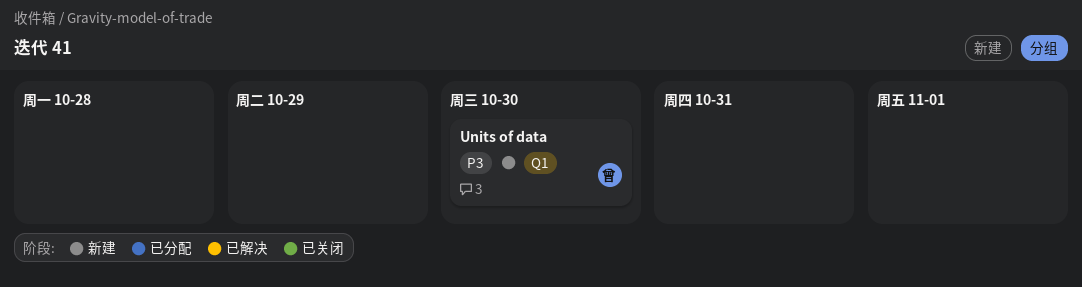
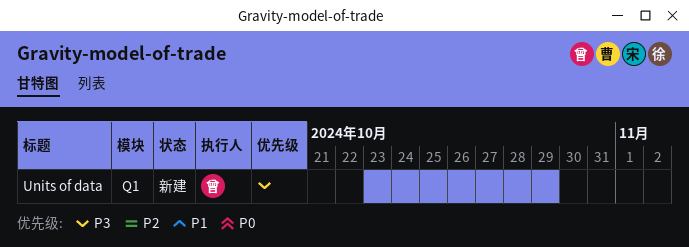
Units of data, due: Oct 30 -> Oct 29

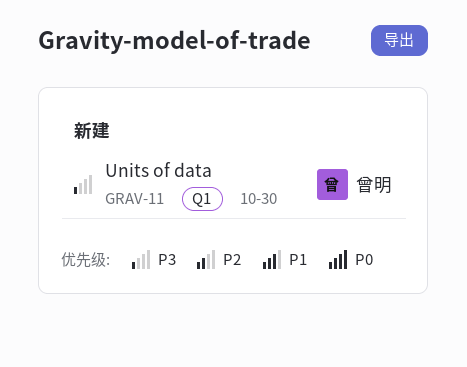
Units of data, due: Oct 29 -> Oct 30

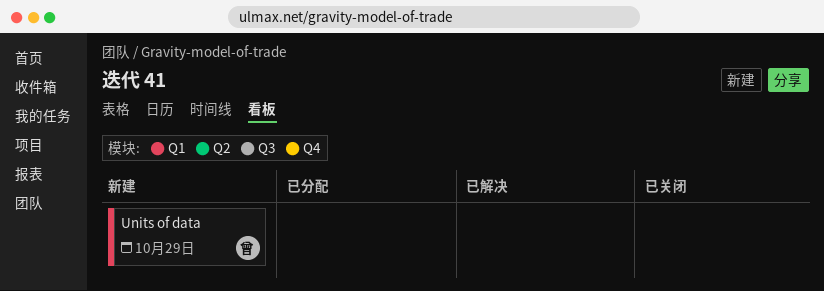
Units of data, due: Oct 30 -> Oct 29

